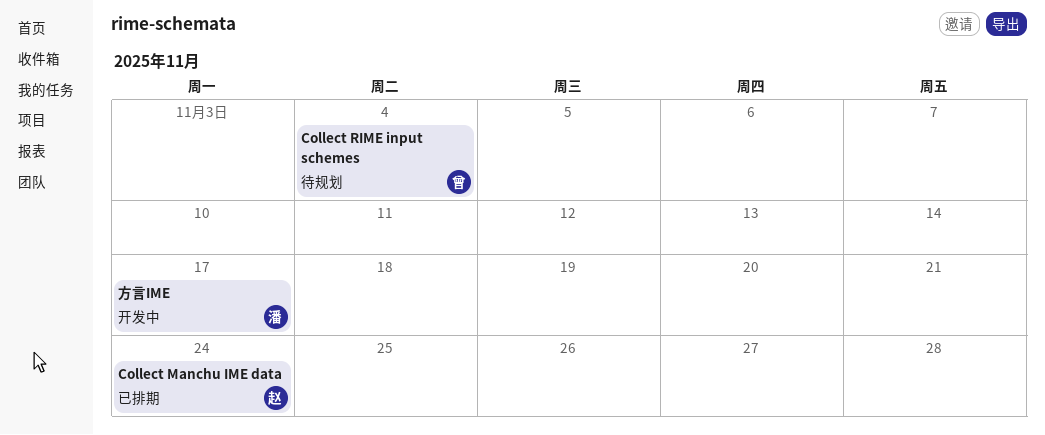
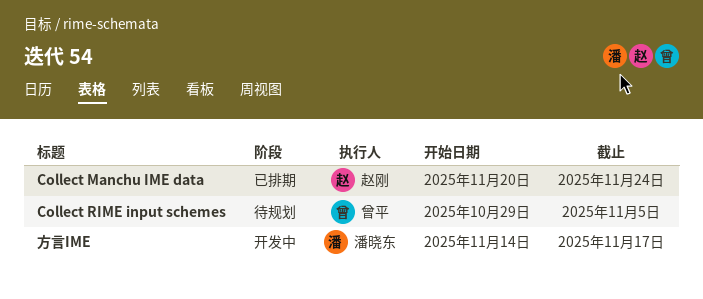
Collect RIME input schemes, due: Nov 4 -> Nov 5

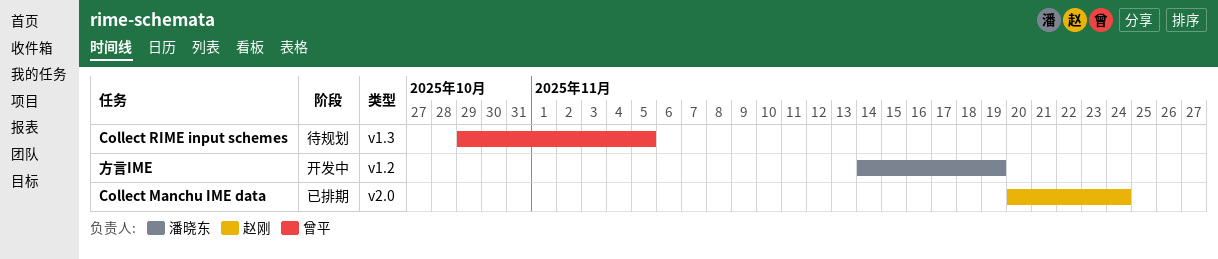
方言IME, due: Nov 17 -> Nov 19

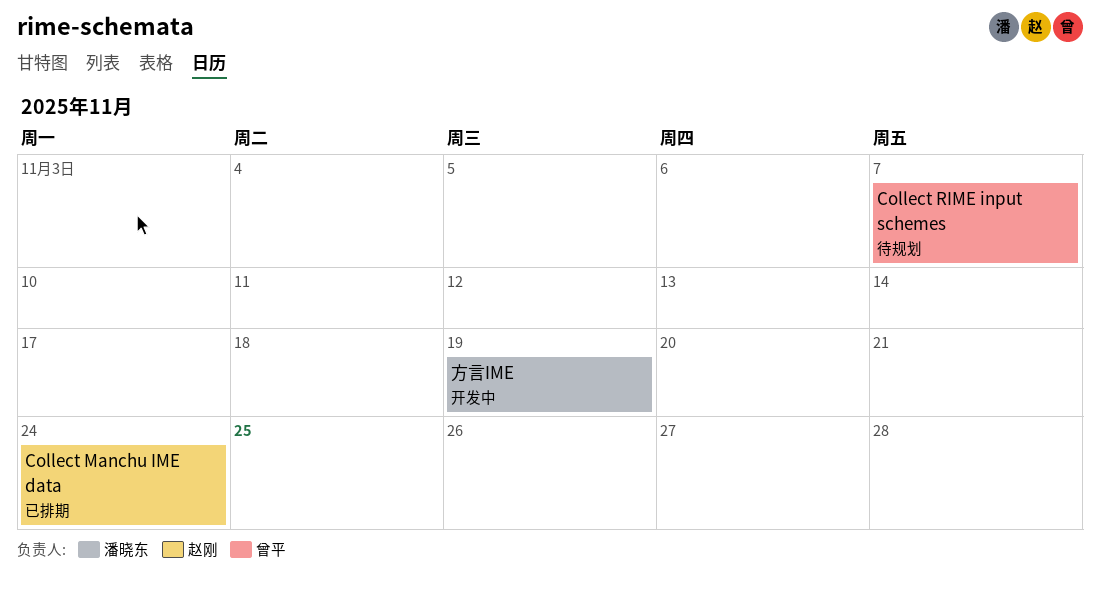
Collect RIME input schemes, due: Nov 5 -> Nov 7

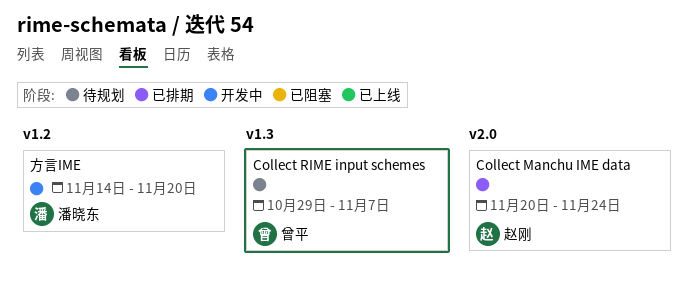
方言IME, due: Nov 19 -> Nov 20

